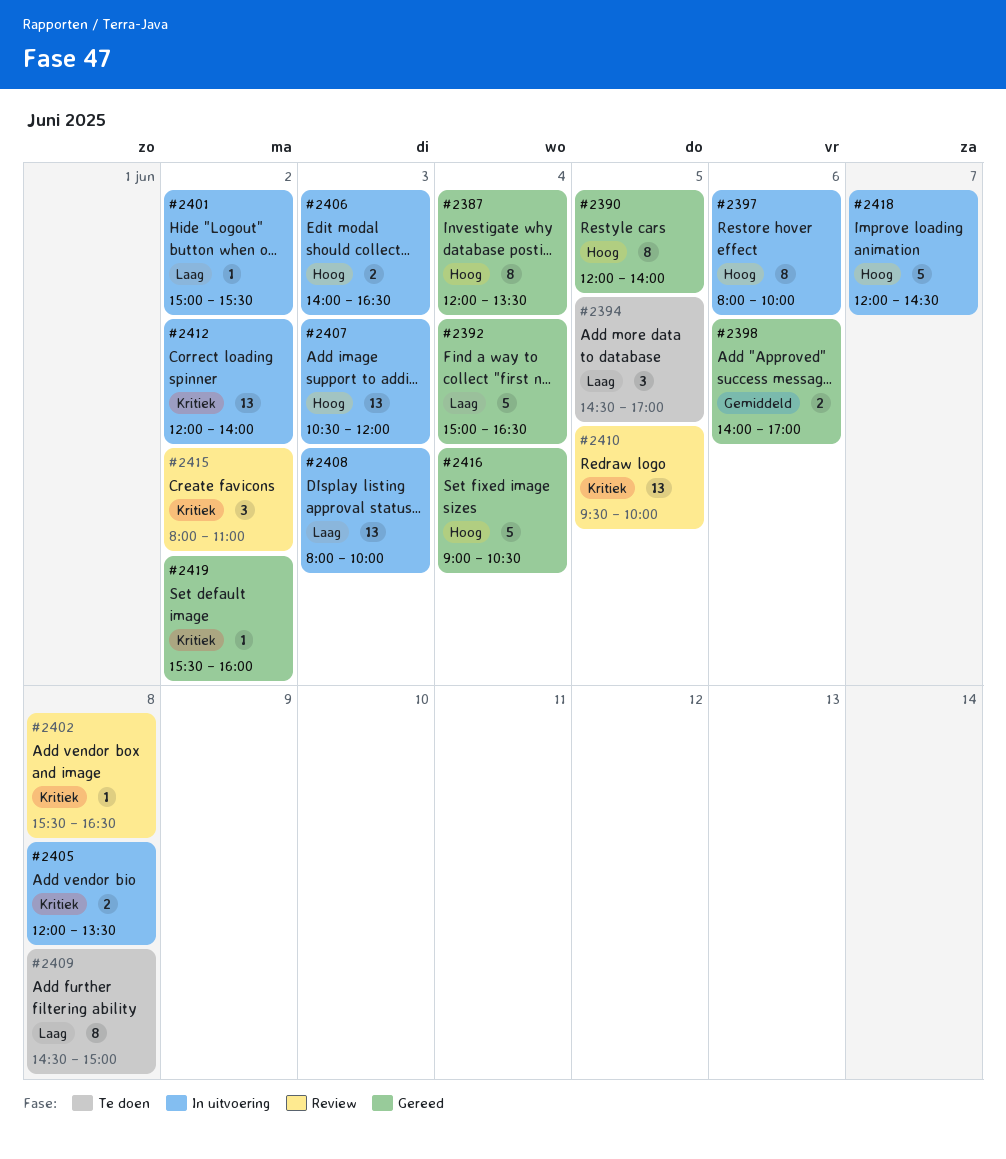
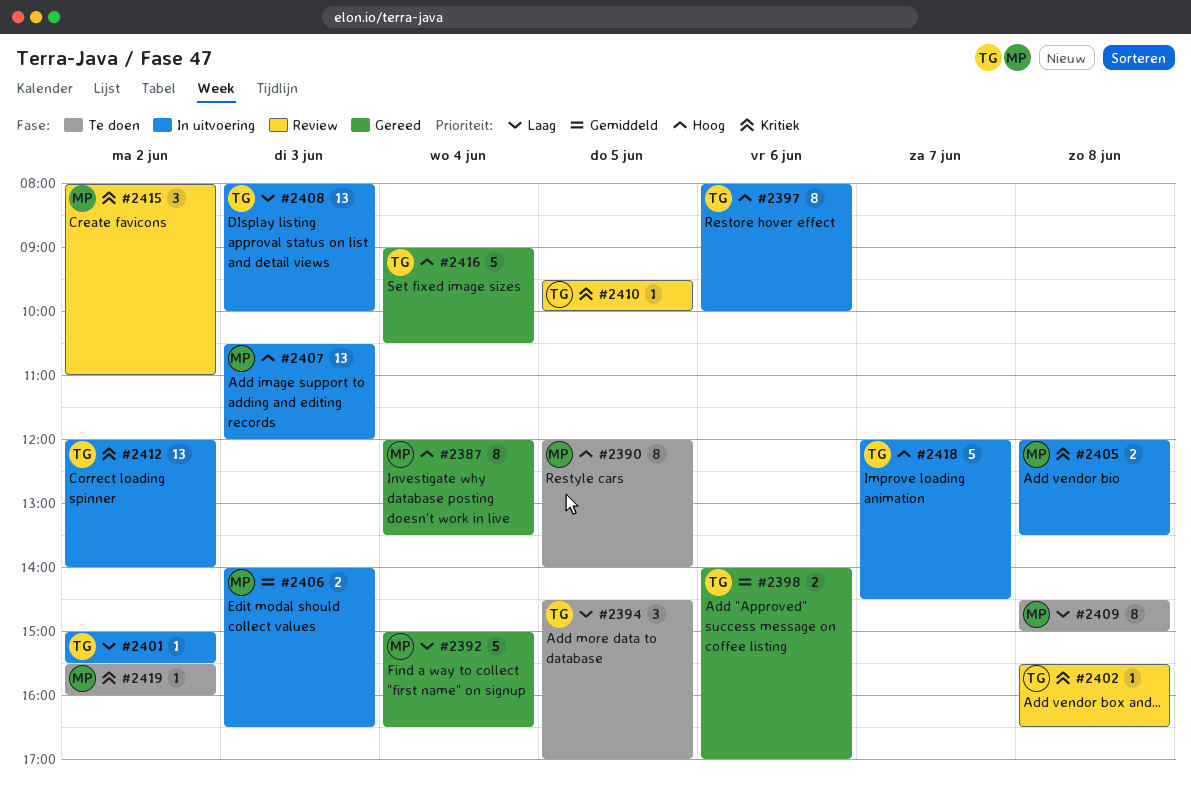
#2390, status: Gereed -> Te doen
#2406, priority: Hoog -> Gemiddeld
#2410, estimate: 13 -> 1
#2419, status: Gereed -> Te doen

